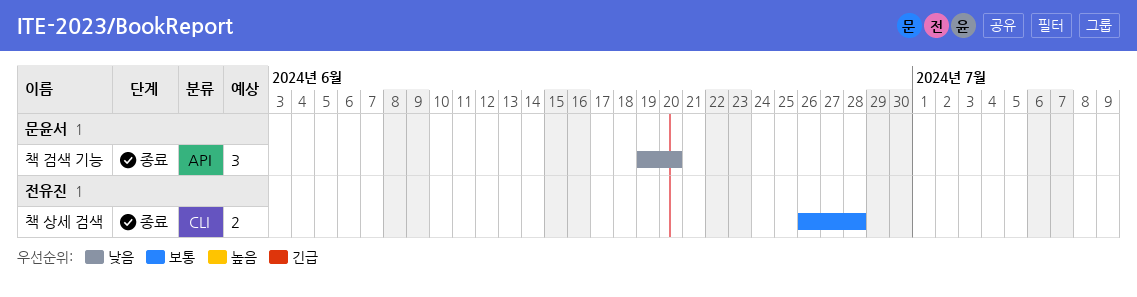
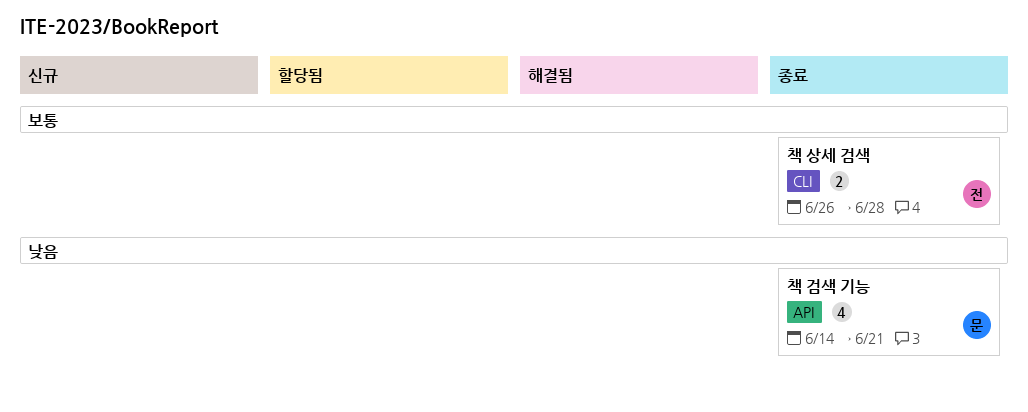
책 검색 기능, estimate: 3 -> 4
책 검색 기능, start: Jun 19 -> Jun 14
책 검색 기능, due: Jun 20 -> Jun 21

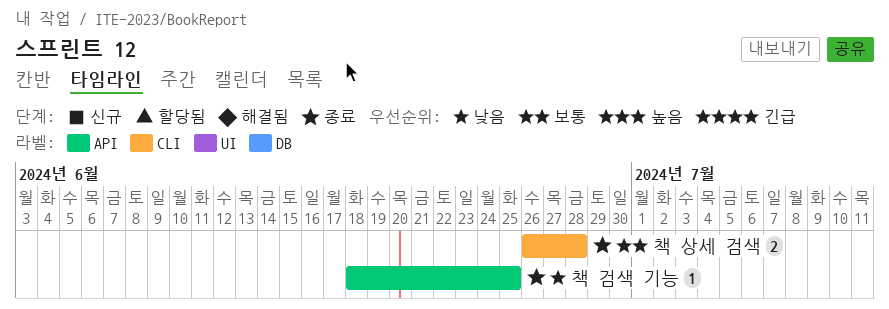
책 검색 기능, estimate: 4 -> 1
책 검색 기능, start: Jun 14 -> Jun 18
책 검색 기능, due: Jun 21 -> Jun 25

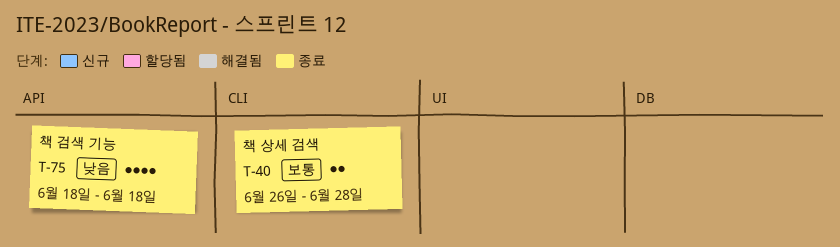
책 검색 기능, estimate: 1 -> 4
책 검색 기능, due: Jun 25 -> Jun 18

